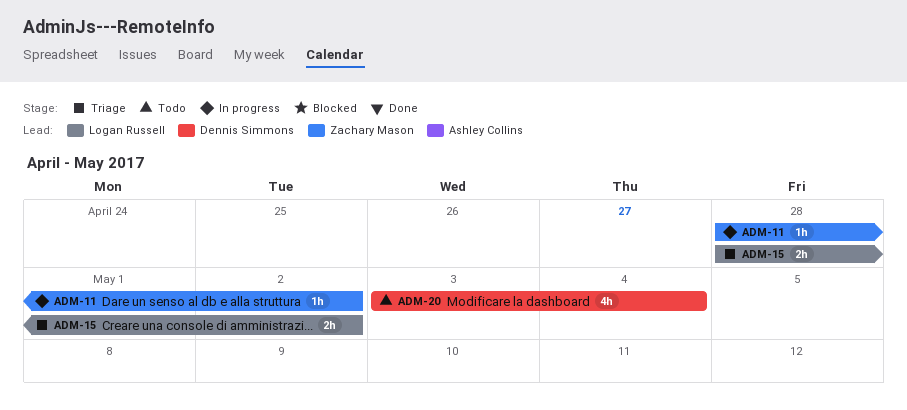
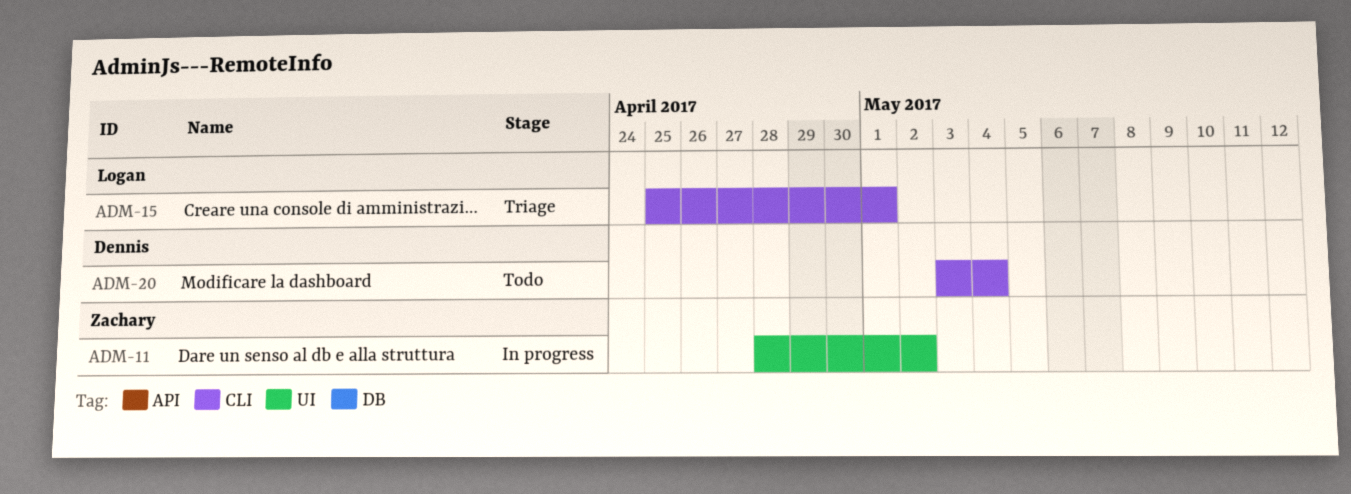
ADM-15, start: Apr 28 -> Apr 25
ADM-15, due: May 2 -> May 1

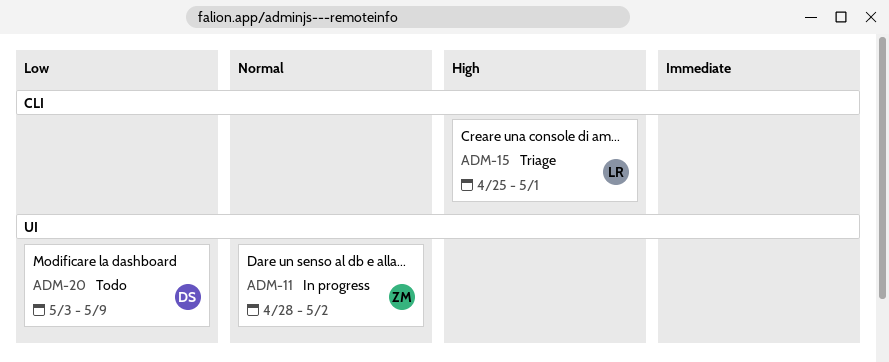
ADM-20, label: CLI -> UI
ADM-20, due: May 4 -> May 9

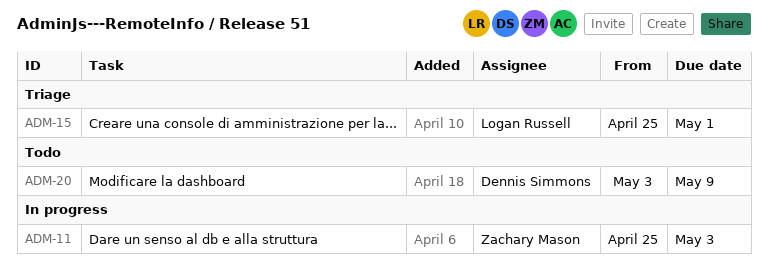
ADM-11, start: Apr 28 -> Apr 25
ADM-11, due: May 2 -> May 3

